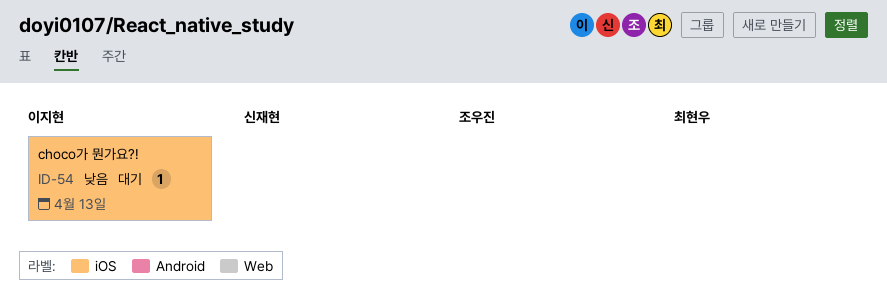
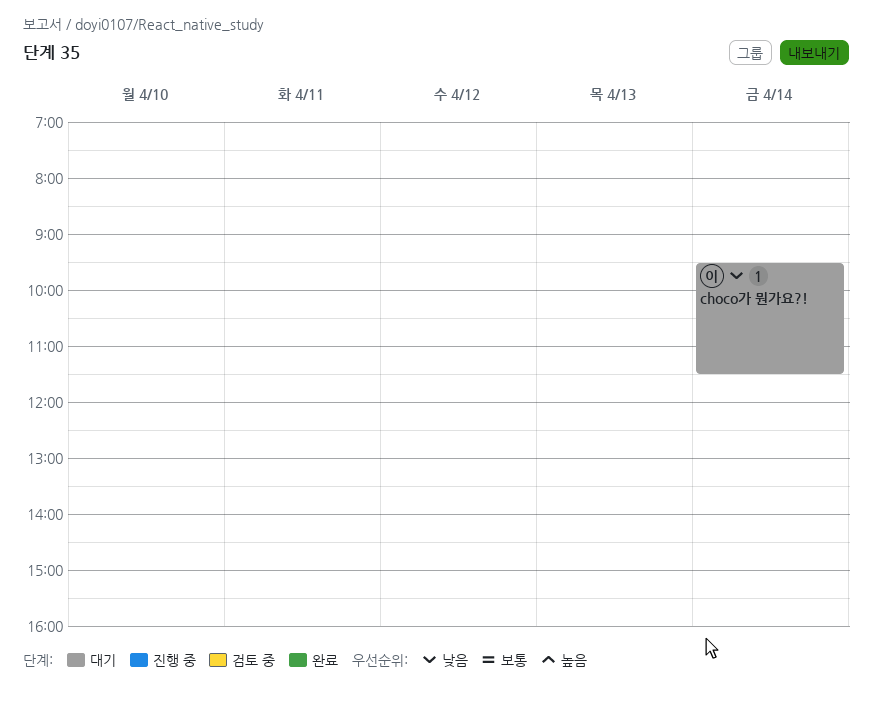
choco가 뭔가요?!, day: Apr 13 -> Apr 14

